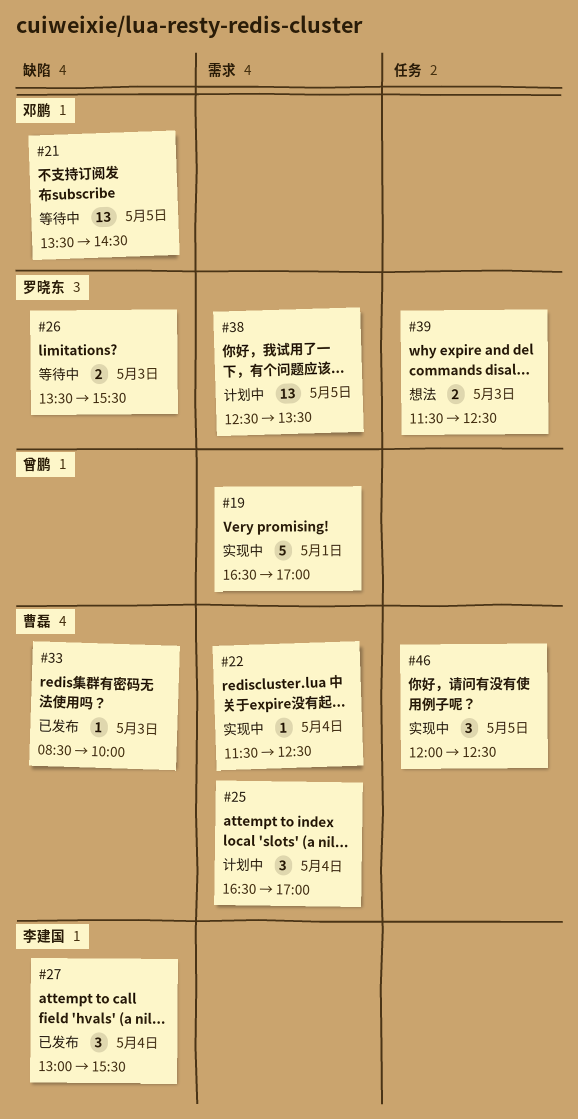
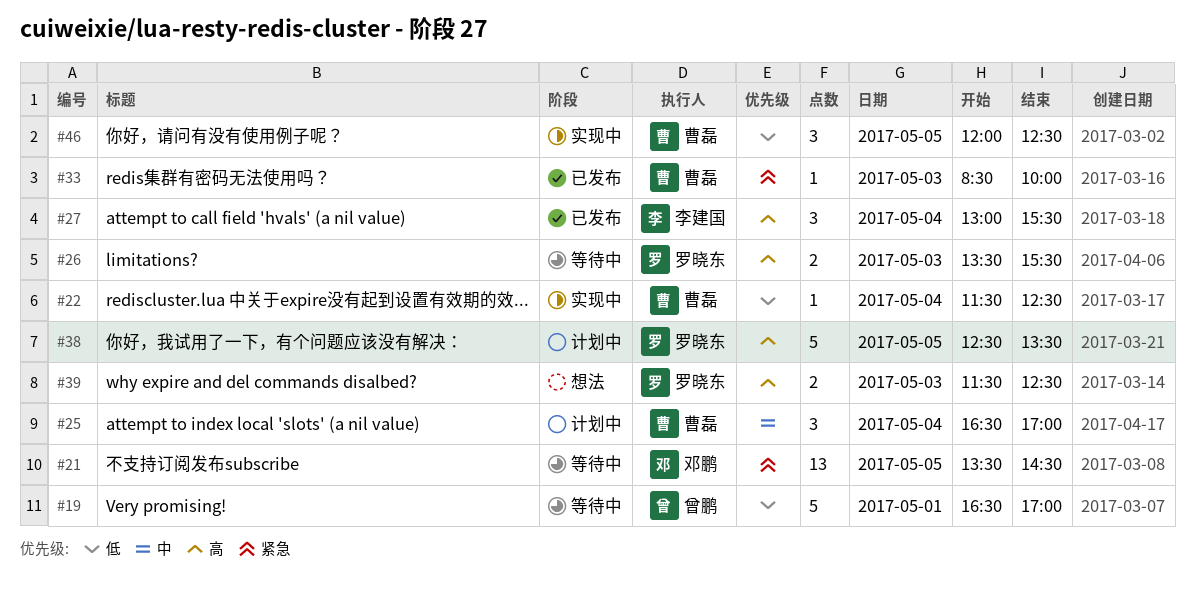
#19, status: 实现中 -> 等待中
#38, estimate: 13 -> 5

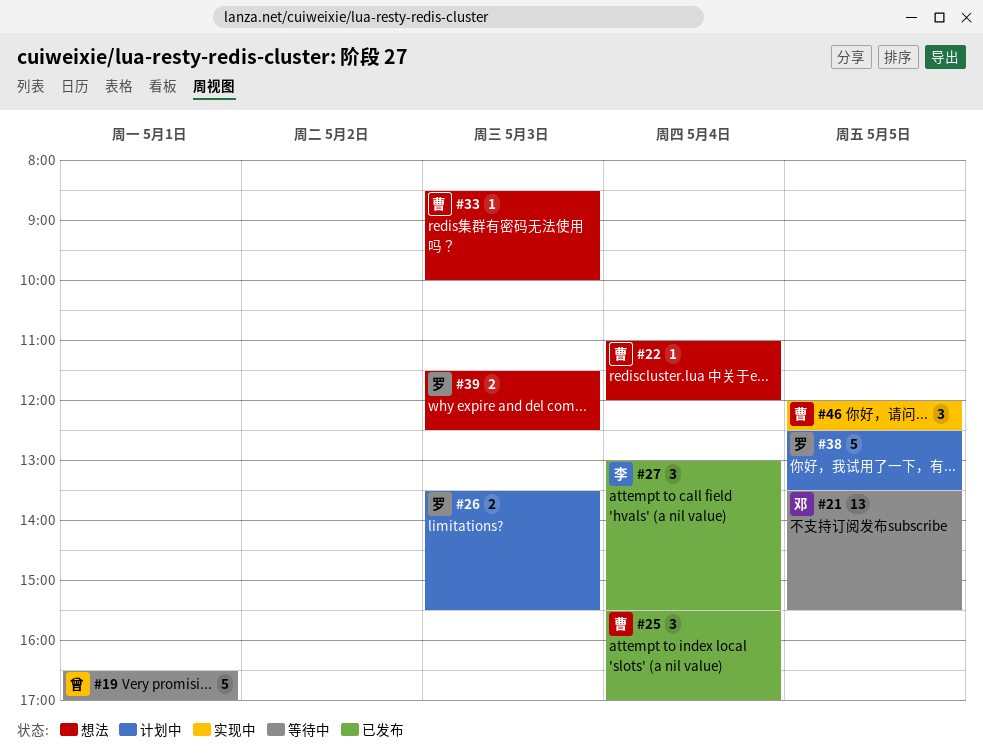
#21, ends: 14:30 -> 15:30
#22, status: 实现中 -> 想法
#22, begins: 11:30 -> 11:00
#22, ends: 12:30 -> 12:00
#25, status: 计划中 -> 已发布
#25, begins: 16:30 -> 15:30
#26, status: 等待中 -> 计划中
#33, status: 已发布 -> 想法

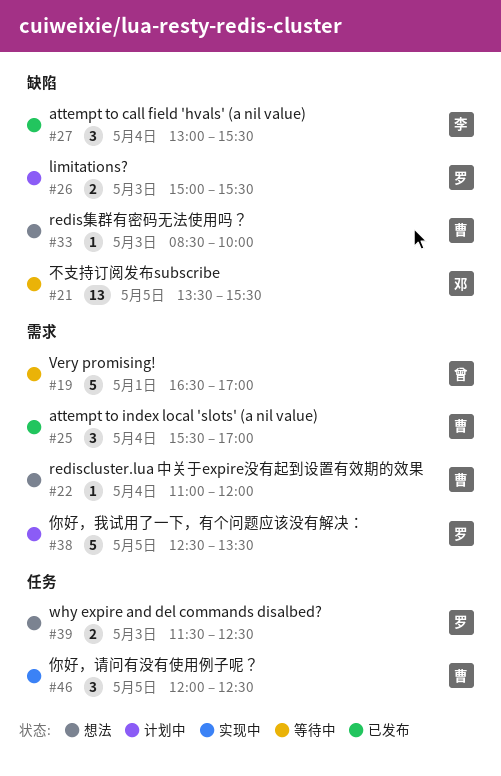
#26, begins: 13:30 -> 15:00

